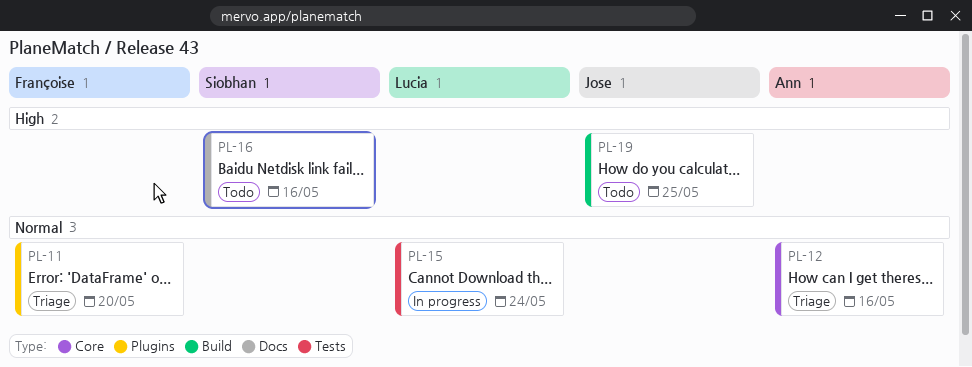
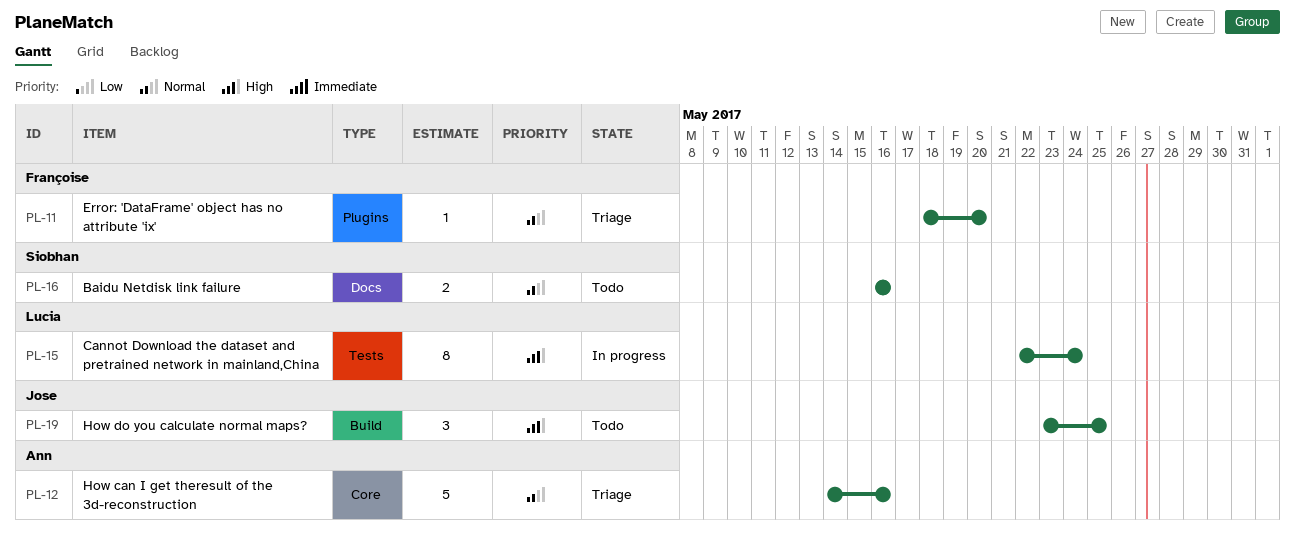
PL-15, priority: Normal -> High
PL-16, priority: High -> Normal

